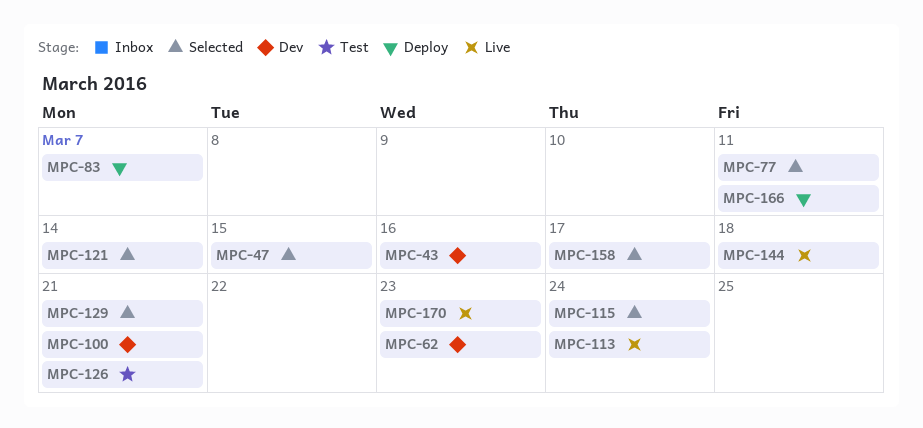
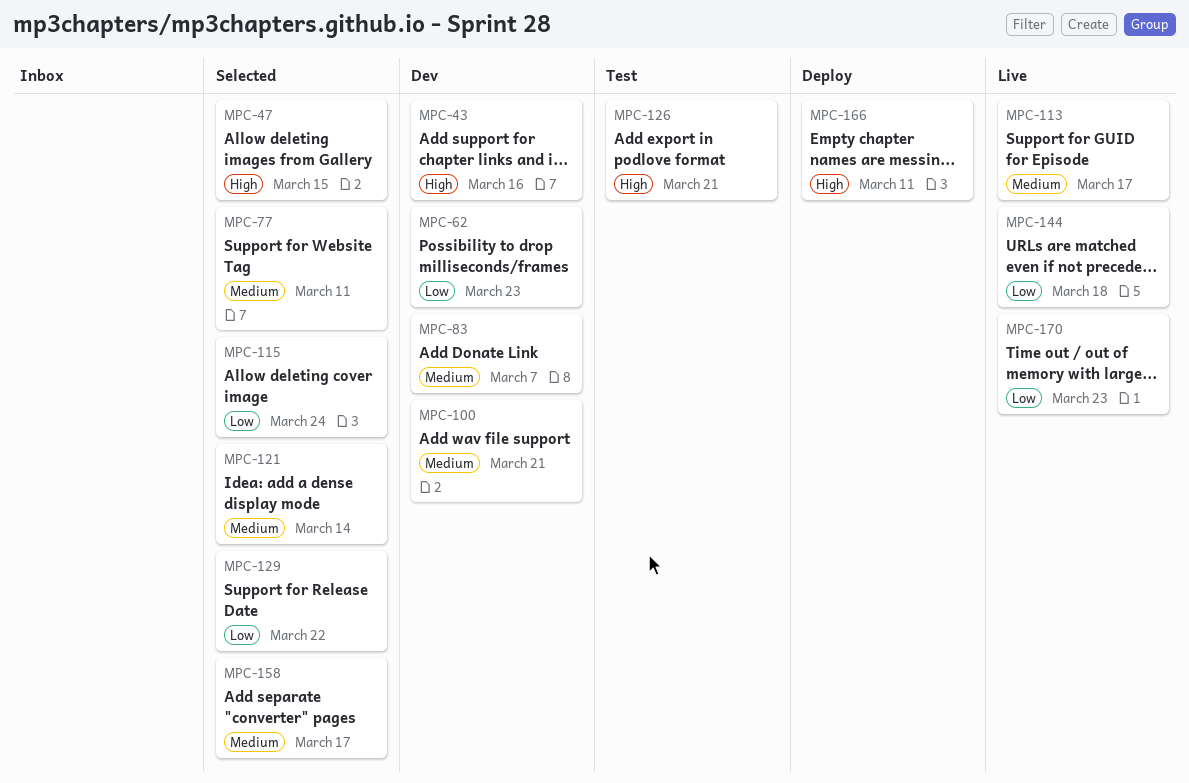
MPC-83, status: Deploy -> Dev
MPC-113, due: Mar 24 -> Mar 17
MPC-129, due: Mar 21 -> Mar 22

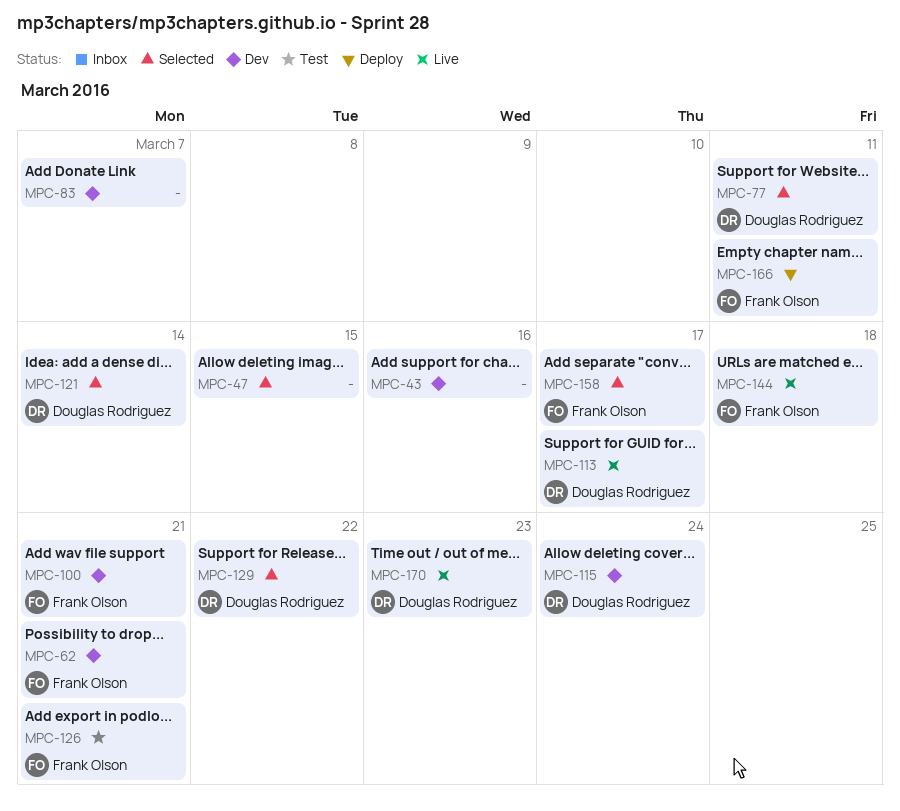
MPC-62, due: Mar 23 -> Mar 21
MPC-115, status: Selected -> Dev

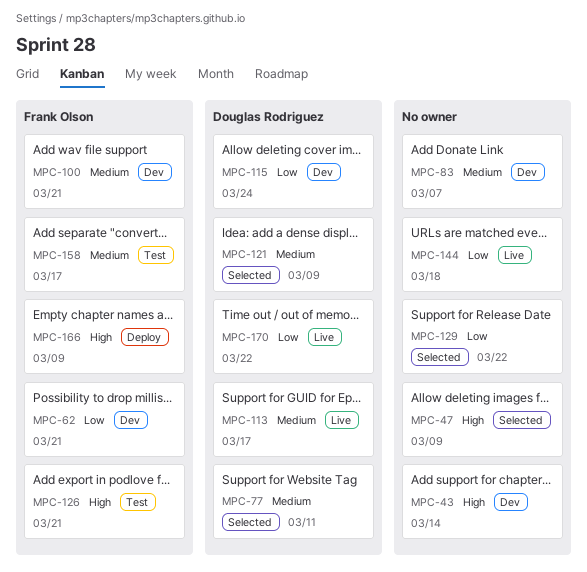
MPC-43, due: Mar 16 -> Mar 14
MPC-47, due: Mar 15 -> Mar 9
MPC-121, due: Mar 14 -> Mar 9
MPC-129, owner: Douglas Rodriguez -> none
MPC-144, owner: Frank Olson -> none
MPC-158, status: Selected -> Test
MPC-166, due: Mar 11 -> Mar 9
MPC-170, due: Mar 23 -> Mar 22

